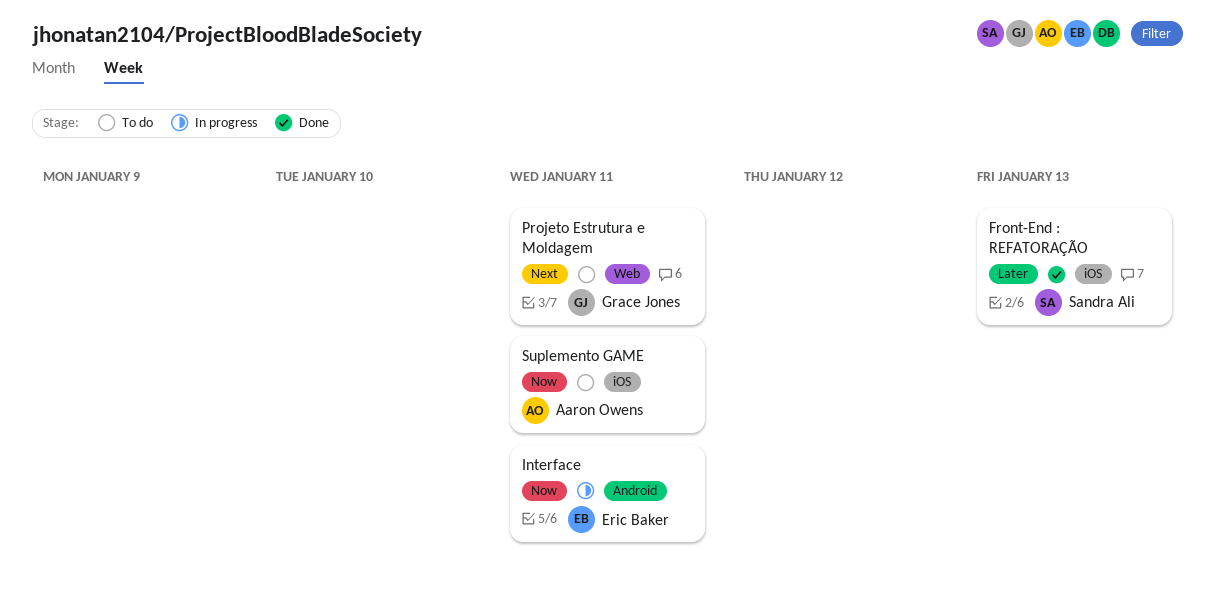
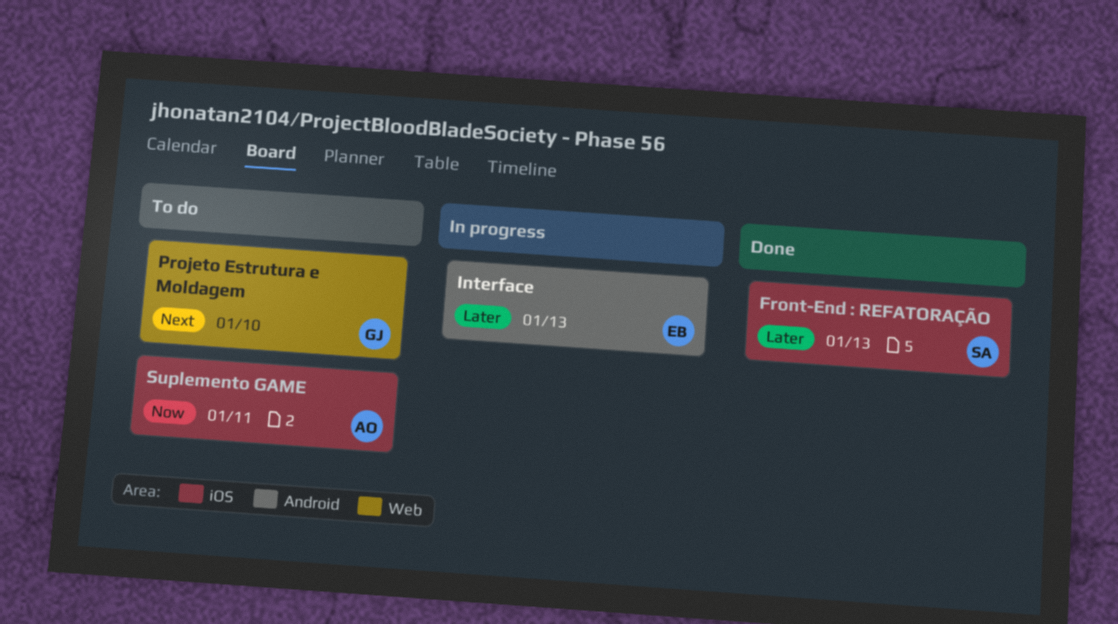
Interface, priority: Now -> Later
Interface, due: Jan 11 -> Jan 13
Projeto Estrutura e Moldagem, due: Jan 11 -> Jan 10

